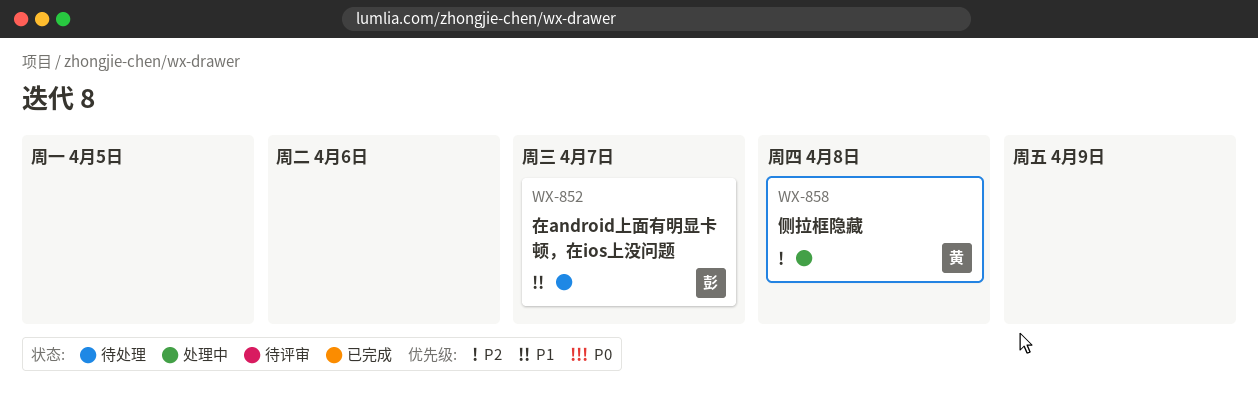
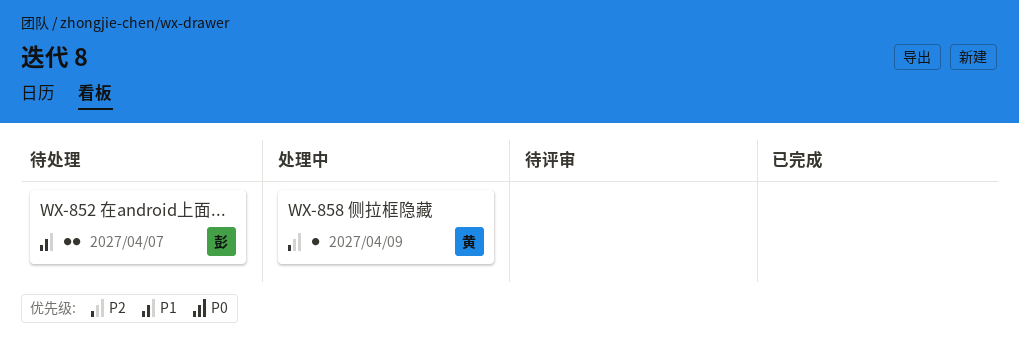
WX-858, due: Apr 8 -> Apr 9

